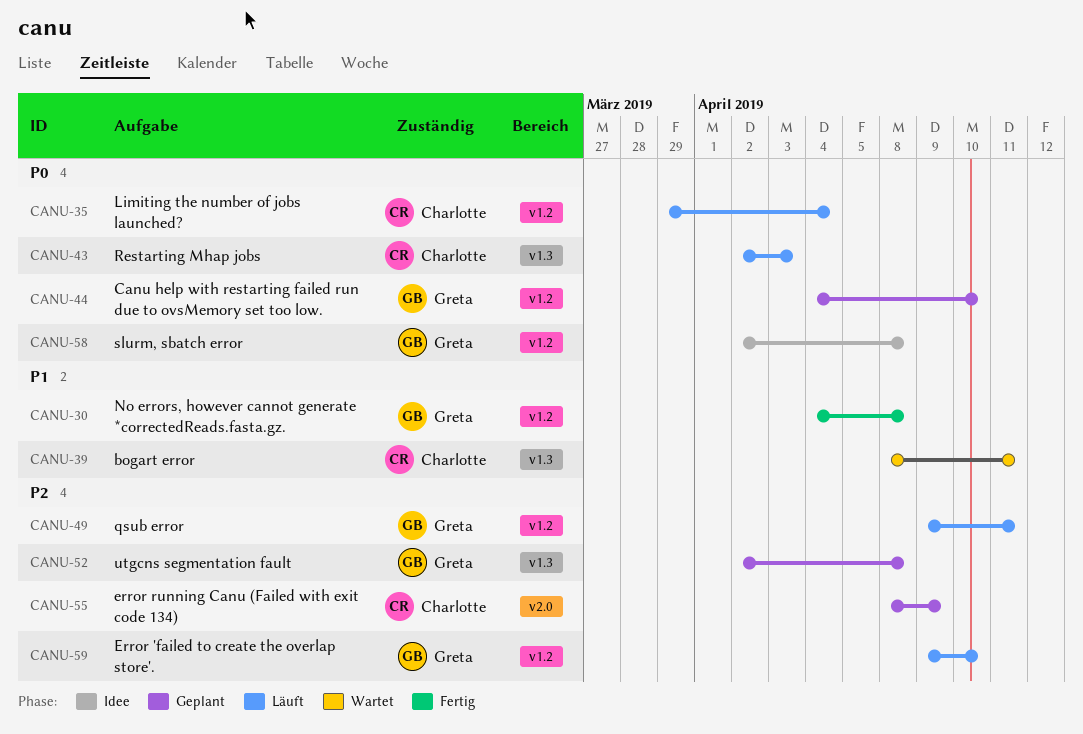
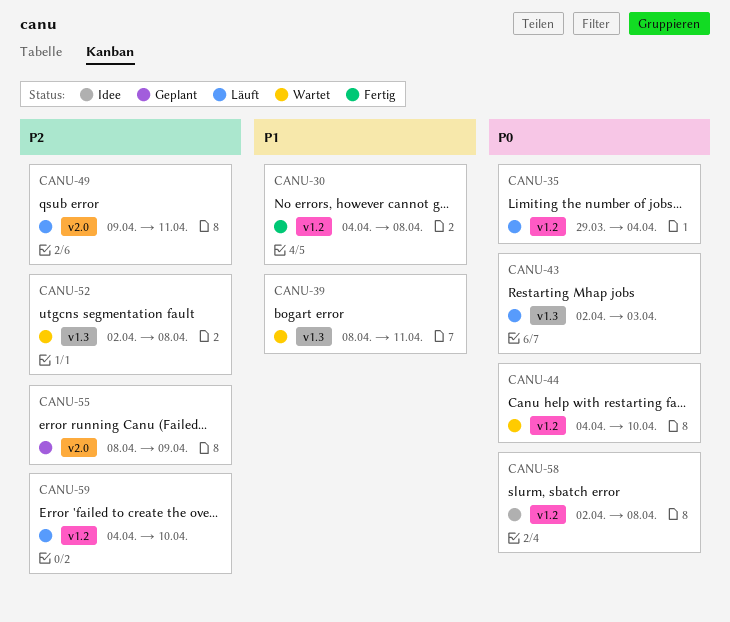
CANU-44, status: Geplant -> Wartet
CANU-49, label: v1.2 -> v2.0
CANU-52, status: Geplant -> Wartet
CANU-59, start: Apr 9 -> Apr 4

